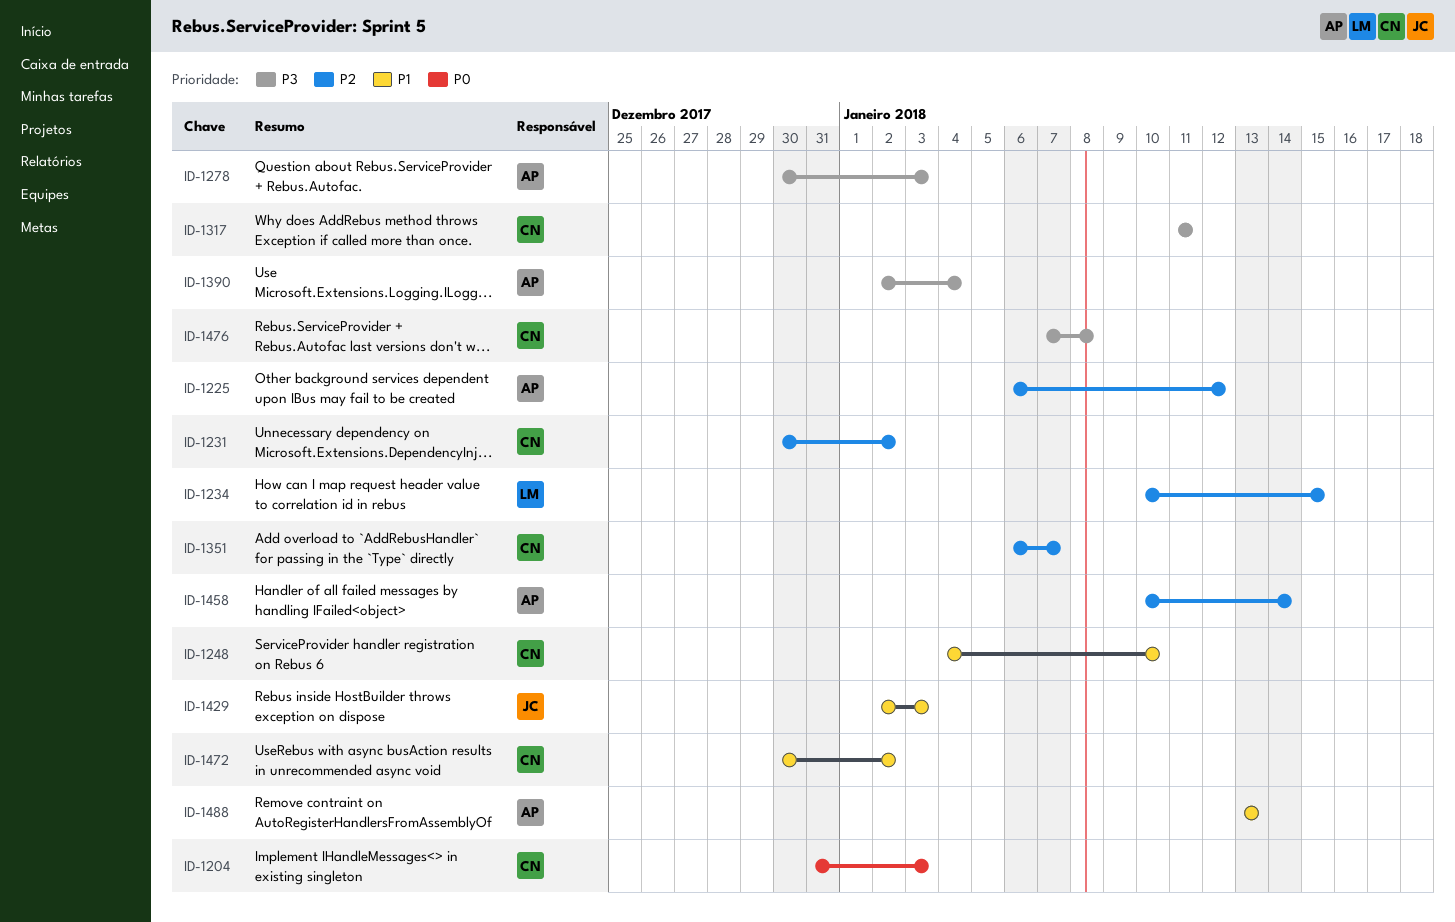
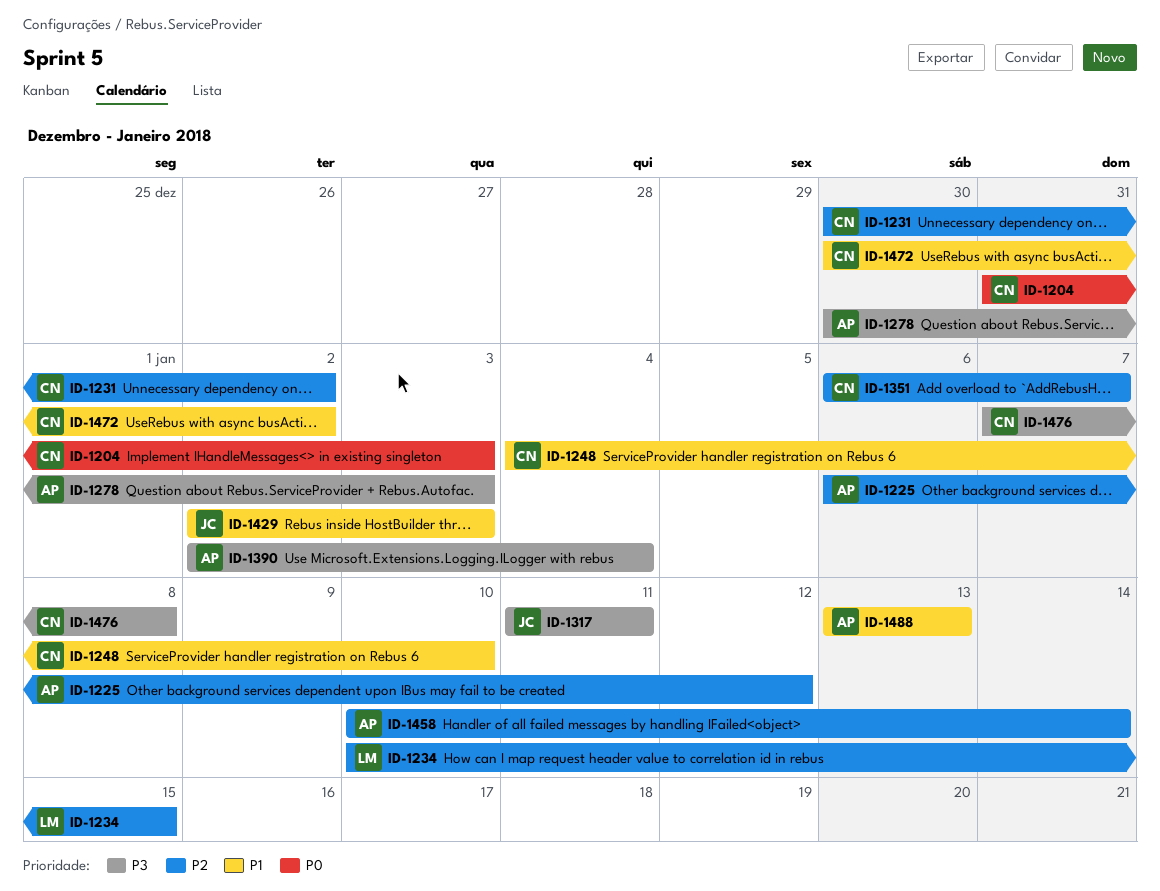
ID-1317, owner: CN -> JC

